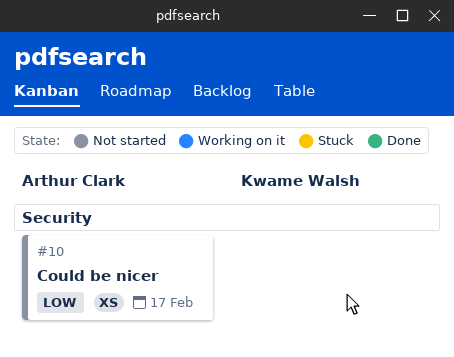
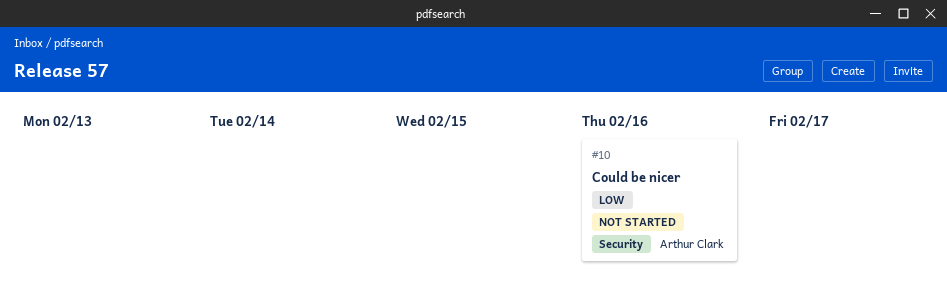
#10, due: Feb 17 -> Feb 16

